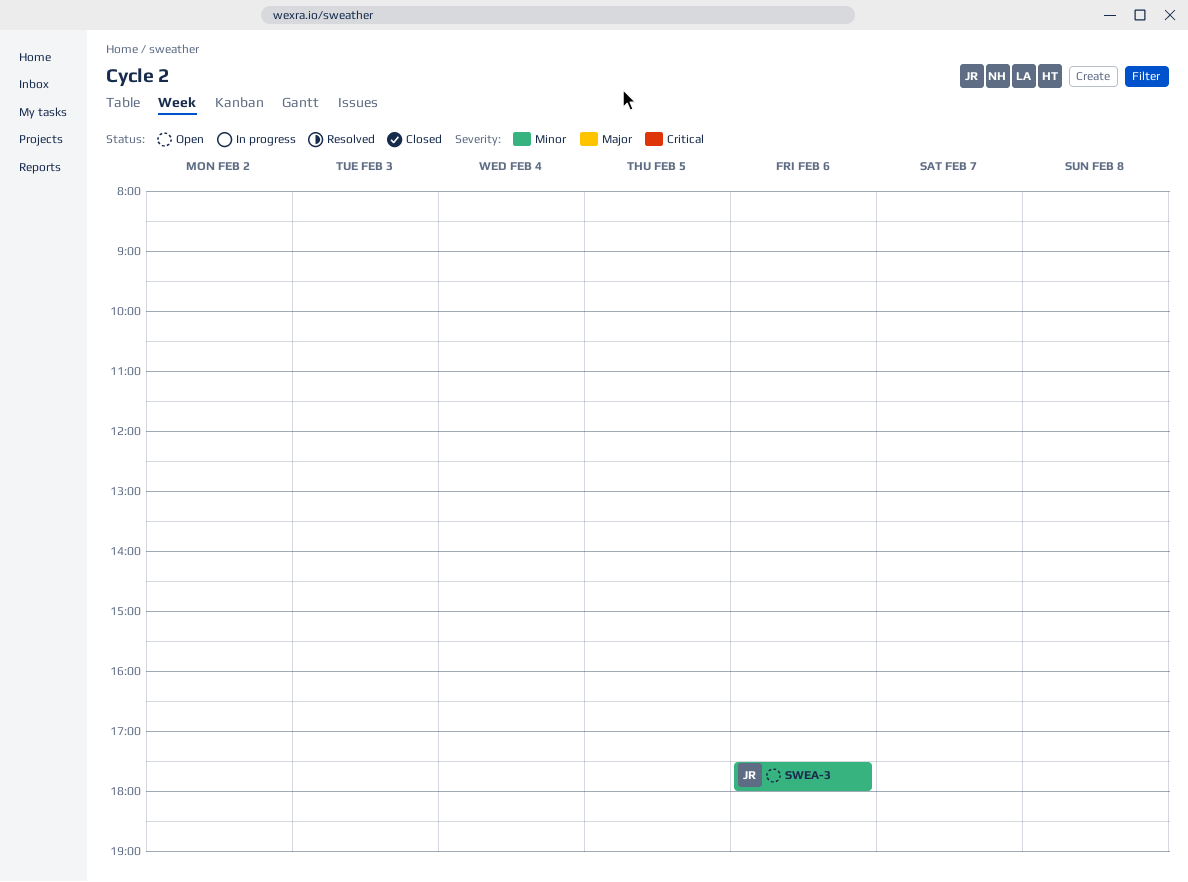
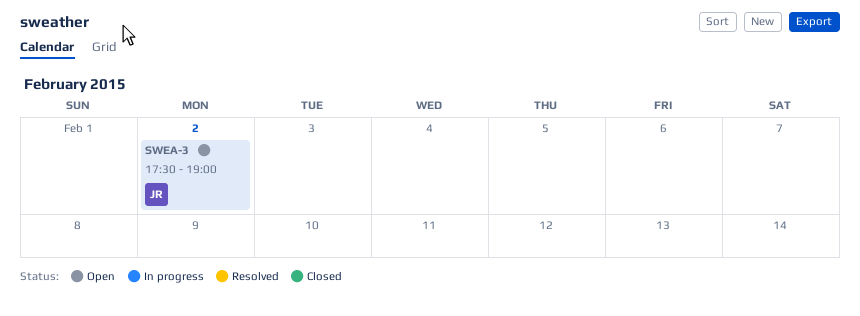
SWEA-3, day: Feb 6 -> Feb 2
SWEA-3, ends: 18:00 -> 19:00

